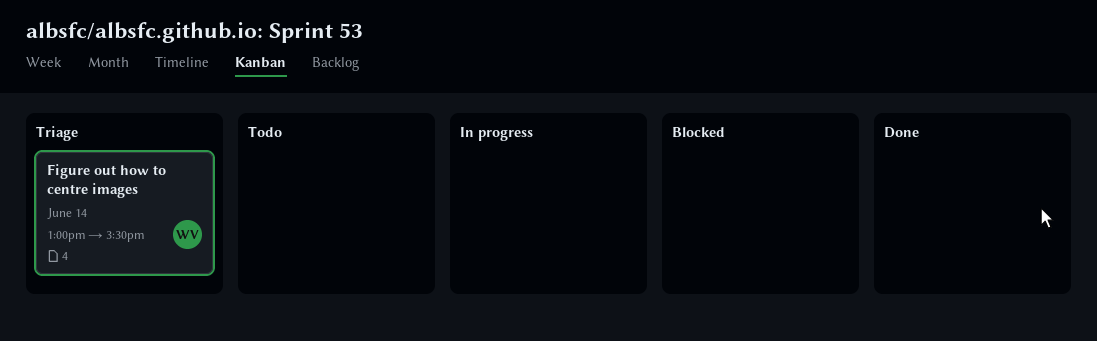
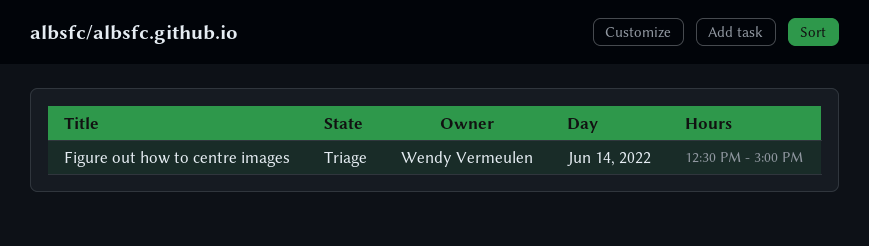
Figure out how to centre images, begins: 13:00 -> 12:30
Figure out how to centre images, ends: 15:30 -> 15:00

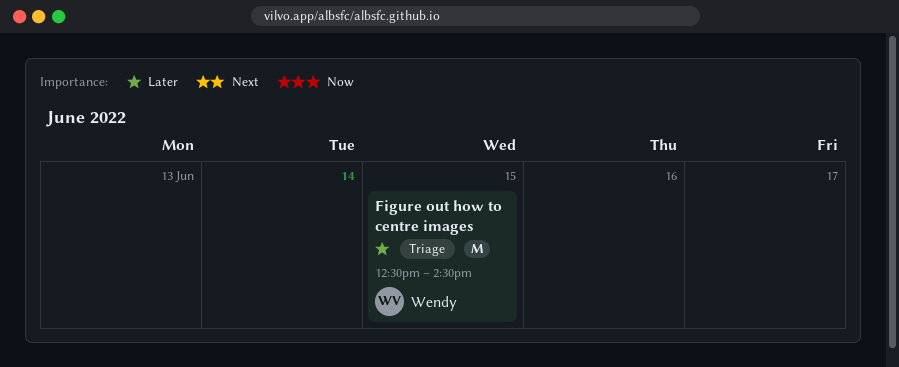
Figure out how to centre images, day: Jun 14 -> Jun 15
Figure out how to centre images, ends: 15:00 -> 14:30

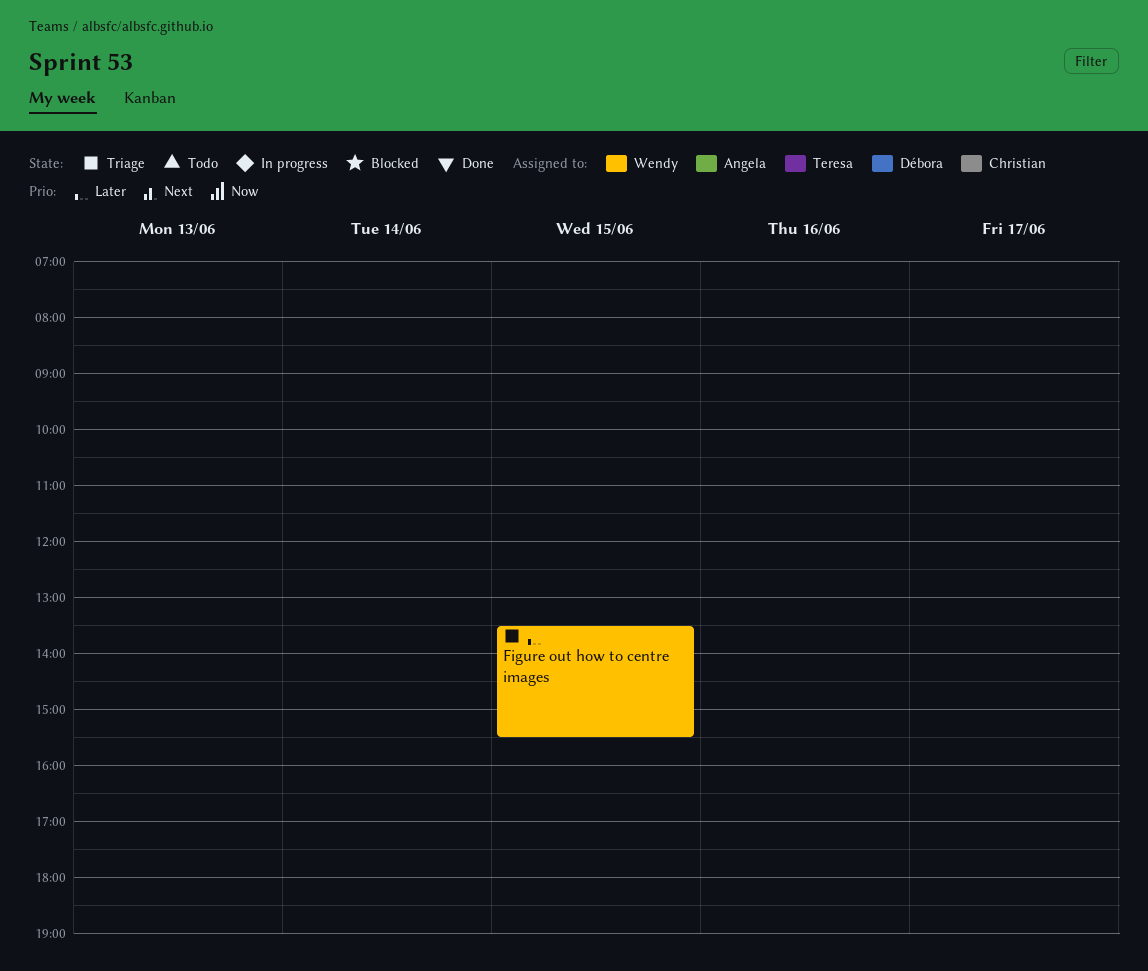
Figure out how to centre images, begins: 12:30 -> 13:30
Figure out how to centre images, ends: 14:30 -> 15:30

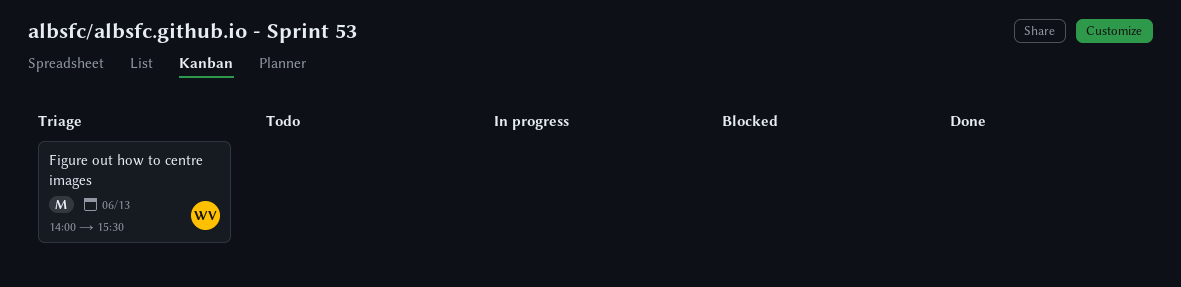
Figure out how to centre images, day: Jun 15 -> Jun 13
Figure out how to centre images, begins: 13:30 -> 14:00

